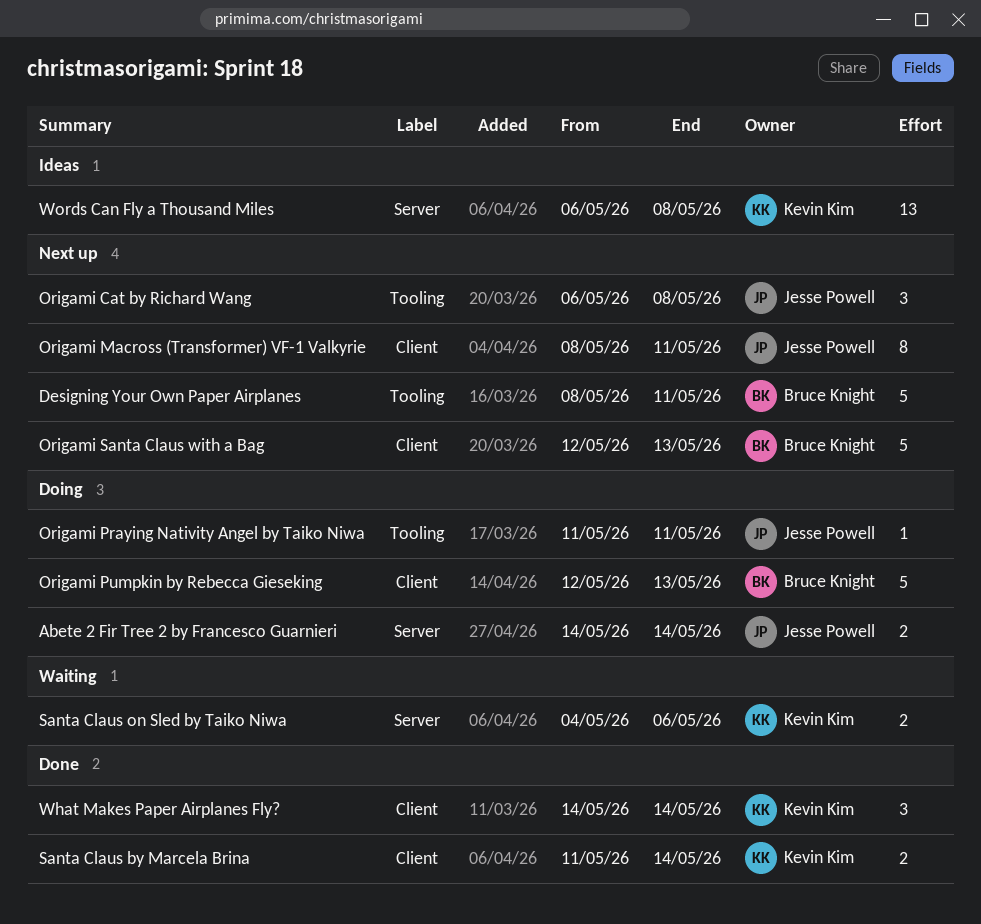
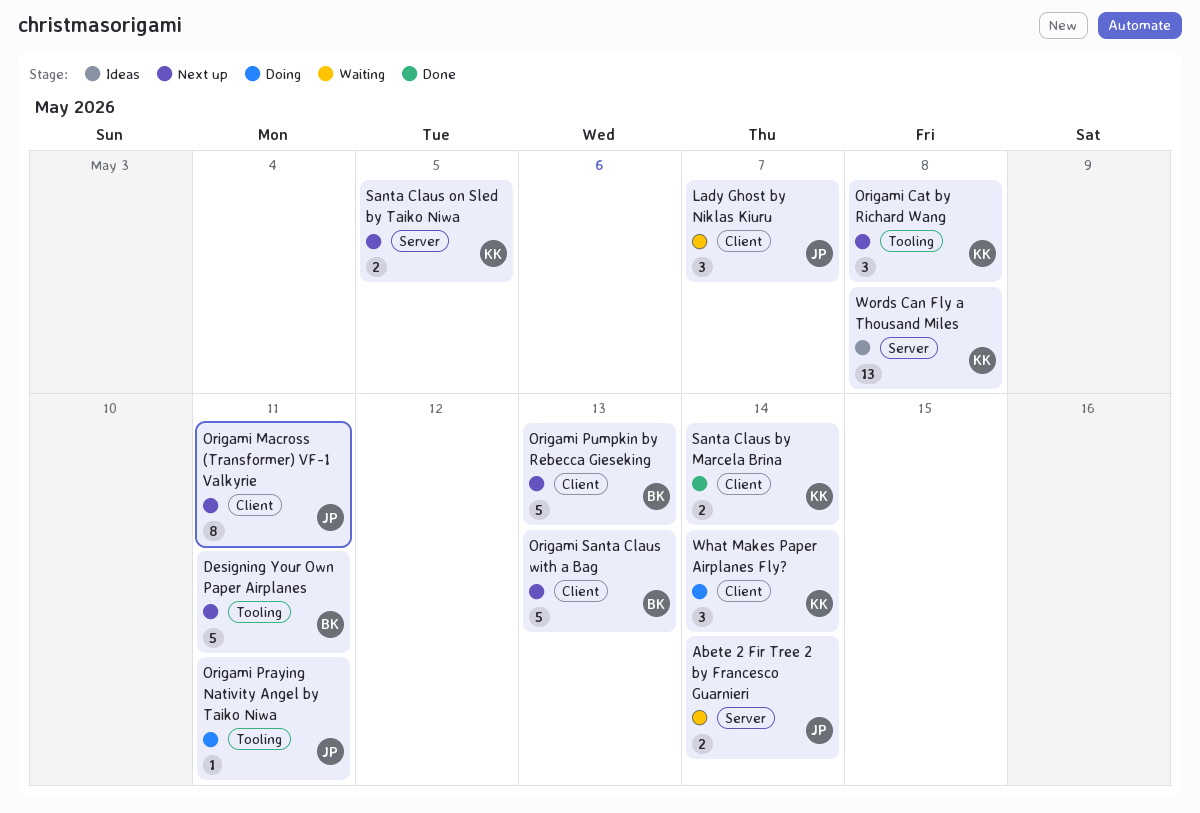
Abete 2 Fir Tree 2 by Francesco Guarnieri, status: Doing -> Waiting
Lady Ghost by Niklas Kiuru: none -> present
Origami Cat by Richard Wang, owner: Jesse Powell -> Kevin Kim
Origami Pumpkin by Rebecca Gieseking, status: Doing -> Next up
Santa Claus on Sled by Taiko Niwa, status: Waiting -> Next up
Santa Claus on Sled by Taiko Niwa, due: May 6 -> May 5
What Makes Paper Airplanes Fly?, status: Done -> Doing

